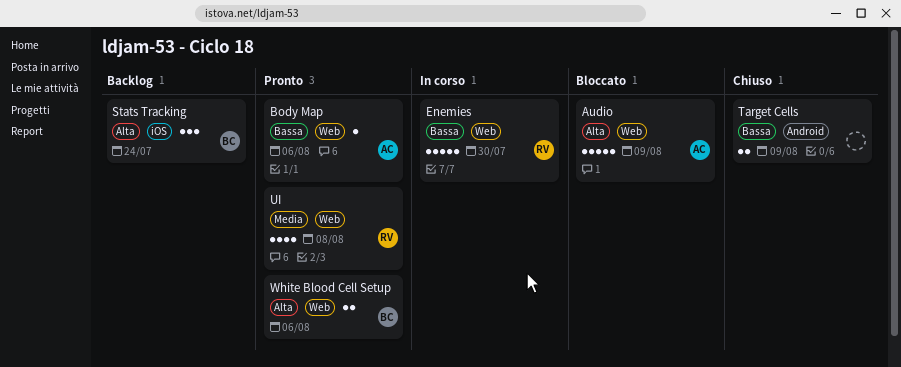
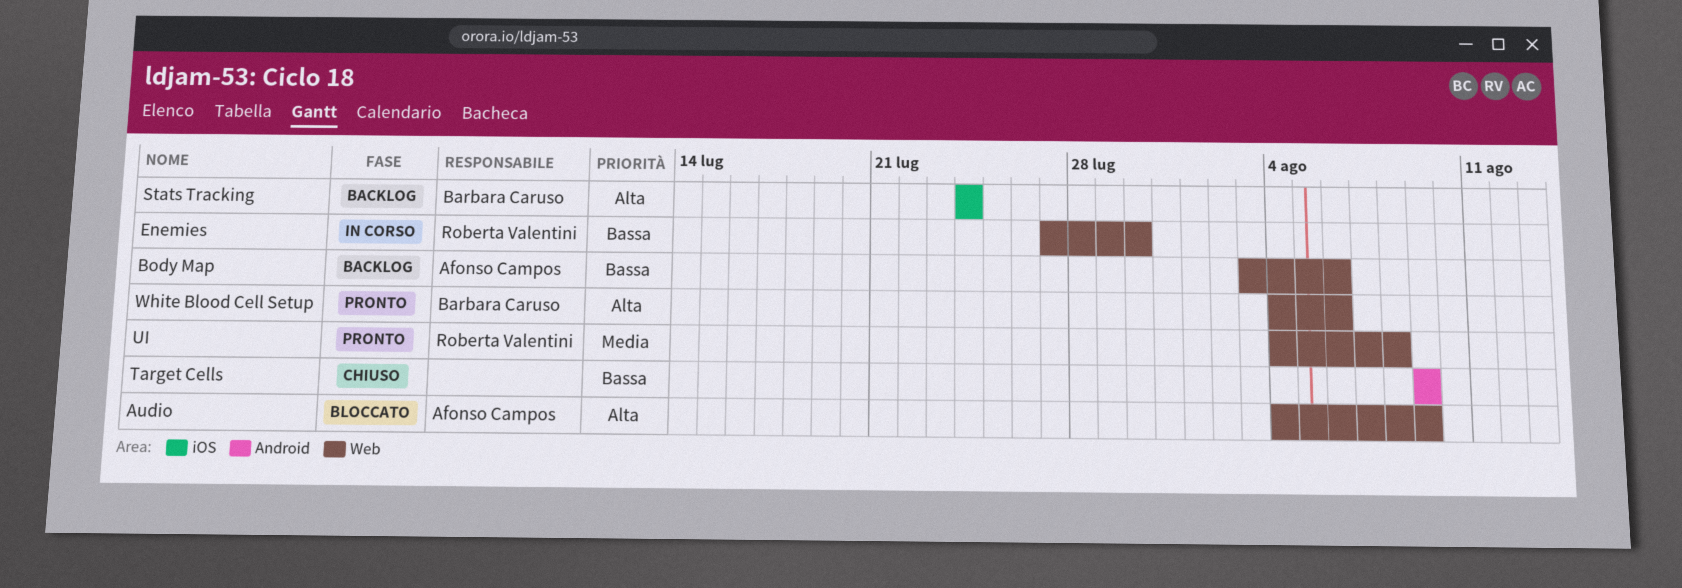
Body Map, status: Pronto -> Backlog

